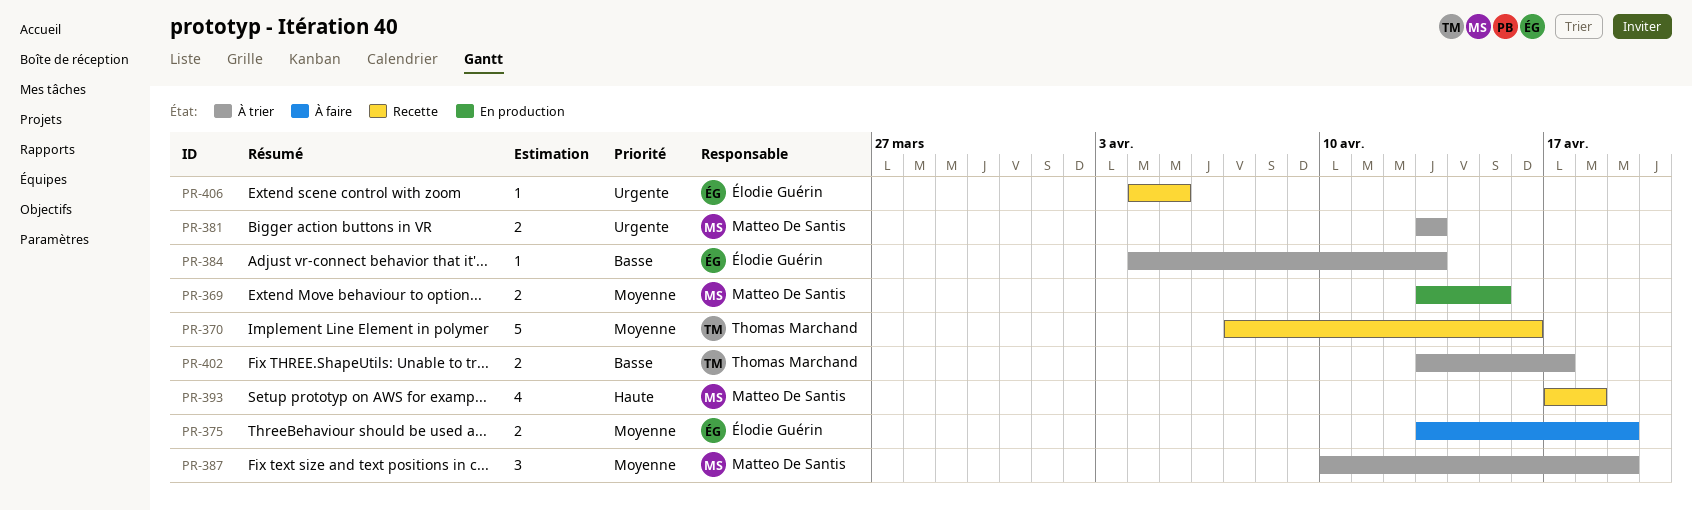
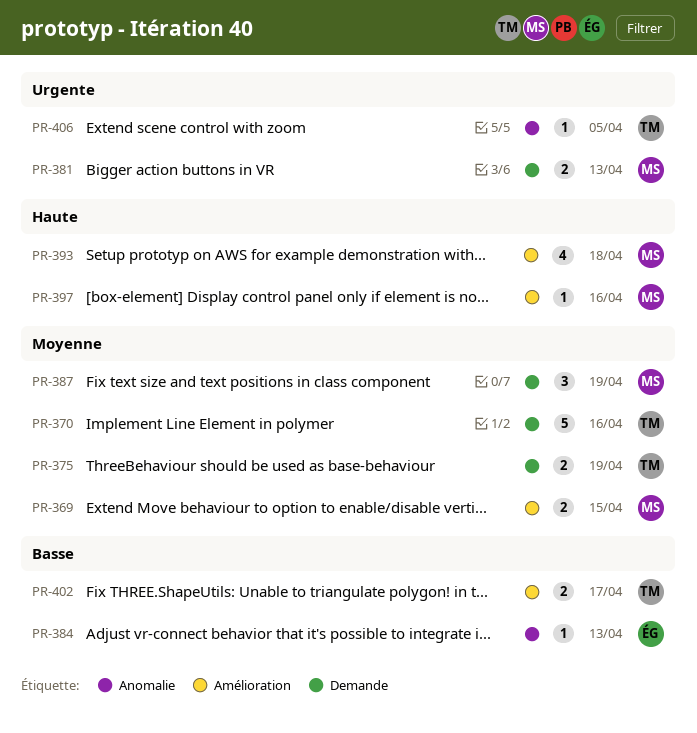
PR-375, owner: Élodie Guérin -> Thomas Marchand
PR-397: none -> present
PR-406, owner: Élodie Guérin -> Thomas Marchand

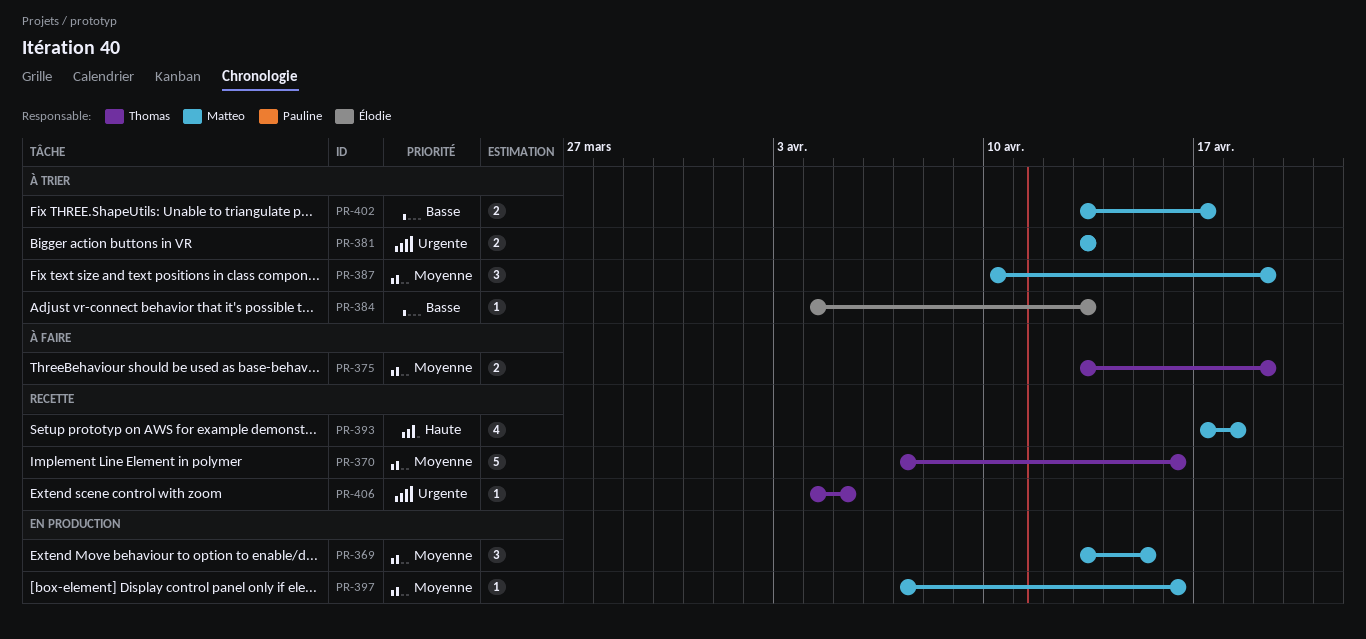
PR-369, estimate: 2 -> 3
PR-397, priority: Haute -> Moyenne
PR-402, owner: Thomas -> Matteo

